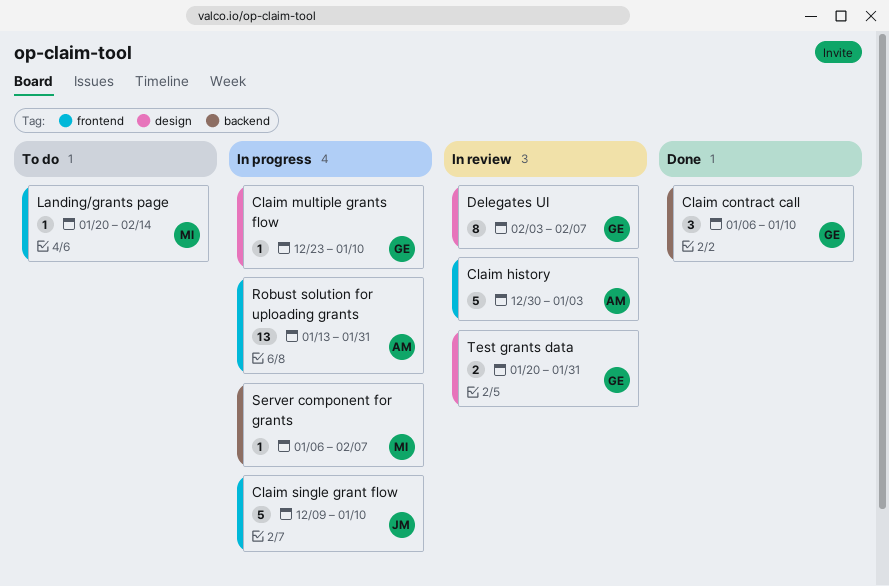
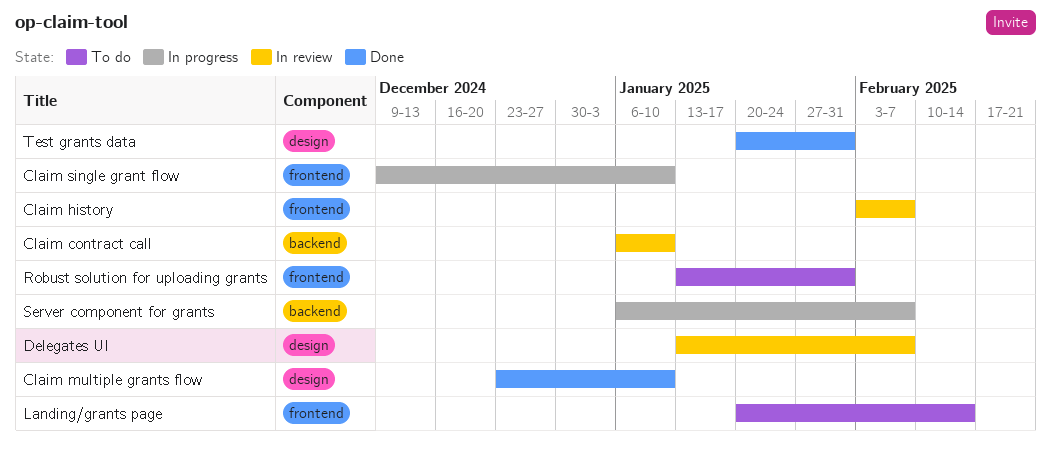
Claim contract call, status: Done -> In review
Claim history, start: Dec 30 -> Feb 3
Claim history, due: Jan 3 -> Feb 7
Claim multiple grants flow, status: In progress -> Done
Delegates UI, start: Feb 3 -> Jan 13
Robust solution for uploading grants, status: In progress -> To do
Test grants data, status: In review -> Done

